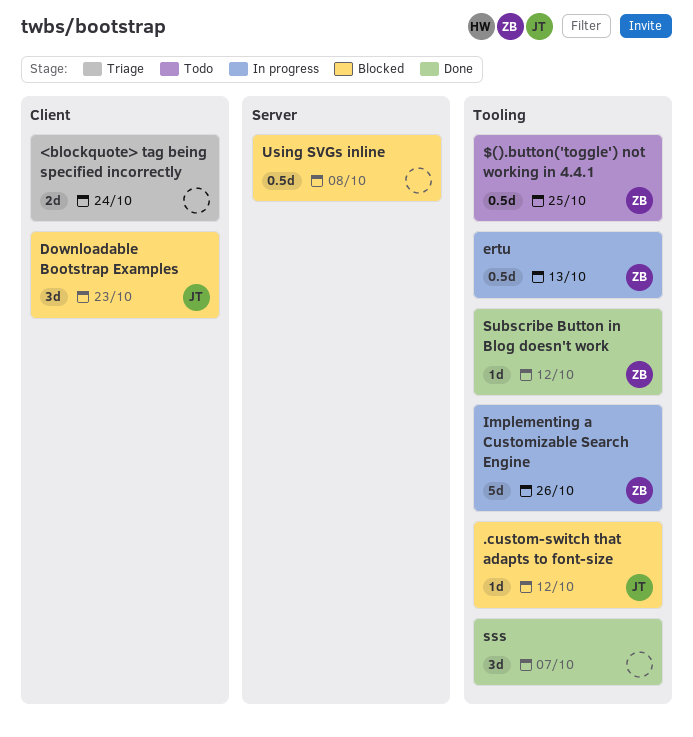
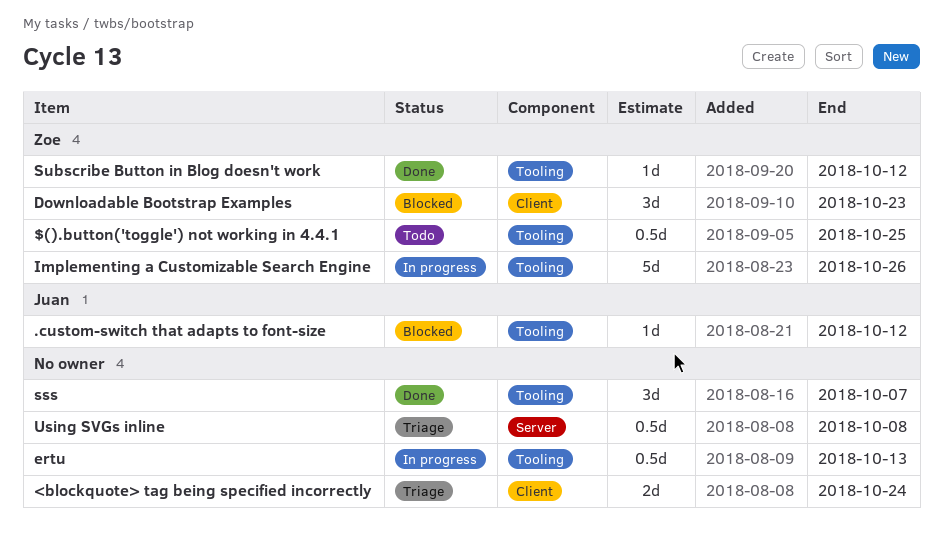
Downloadable Bootstrap Examples, owner: Juan -> Zoe
ertu, owner: Zoe -> none
Using SVGs inline, status: Blocked -> Triage

